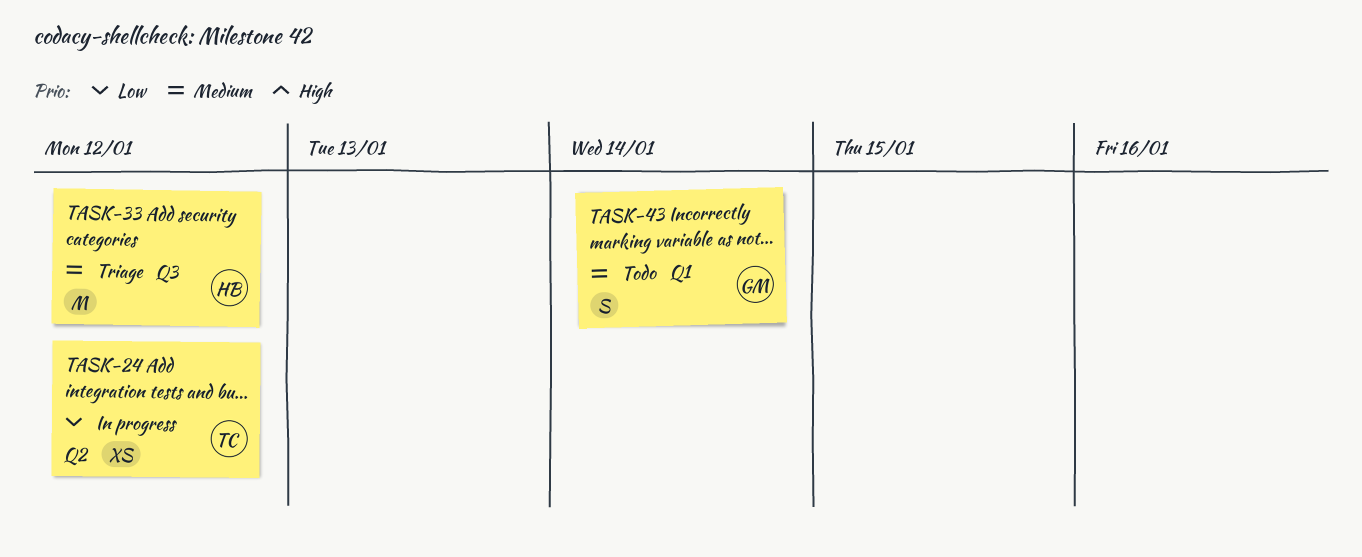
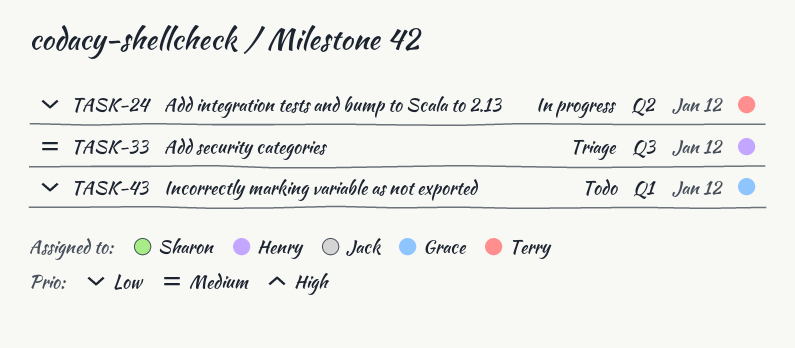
TASK-43, priority: Medium -> Low
TASK-43, due: Jan 14 -> Jan 12

